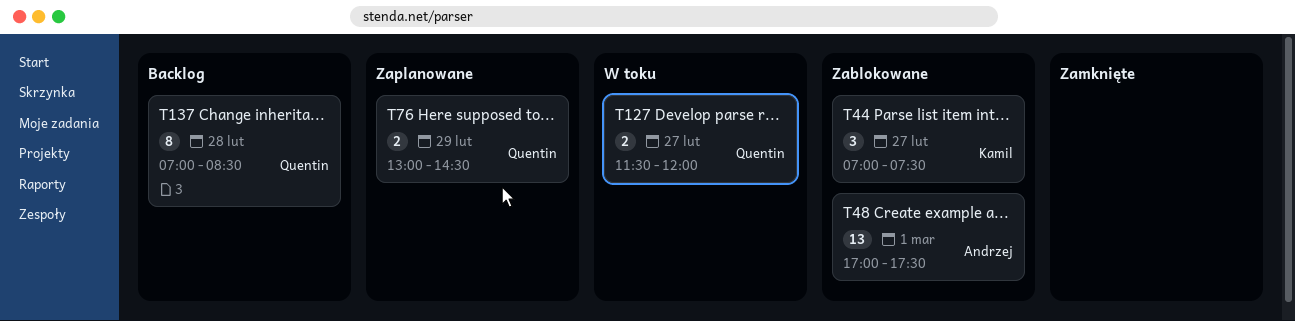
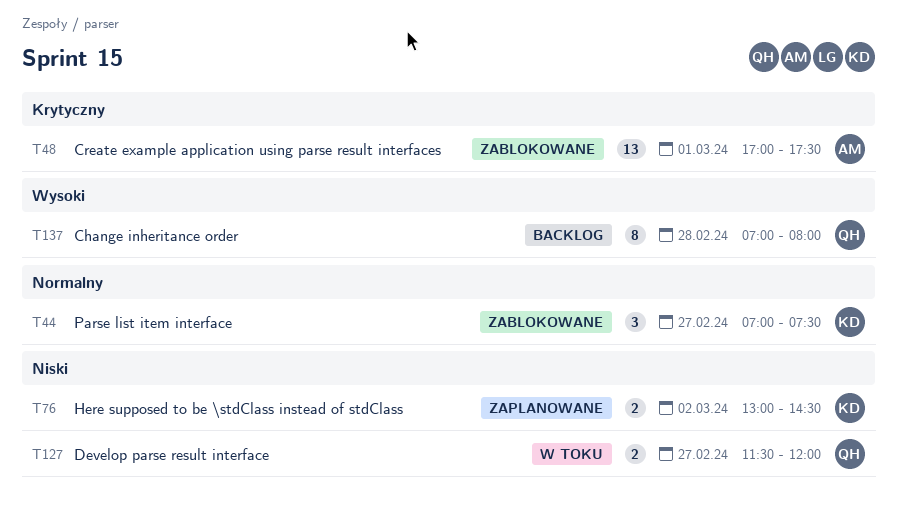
T76, owner: Quentin -> Kamil
T76, day: Feb 29 -> Mar 2
T137, ends: 08:30 -> 08:00

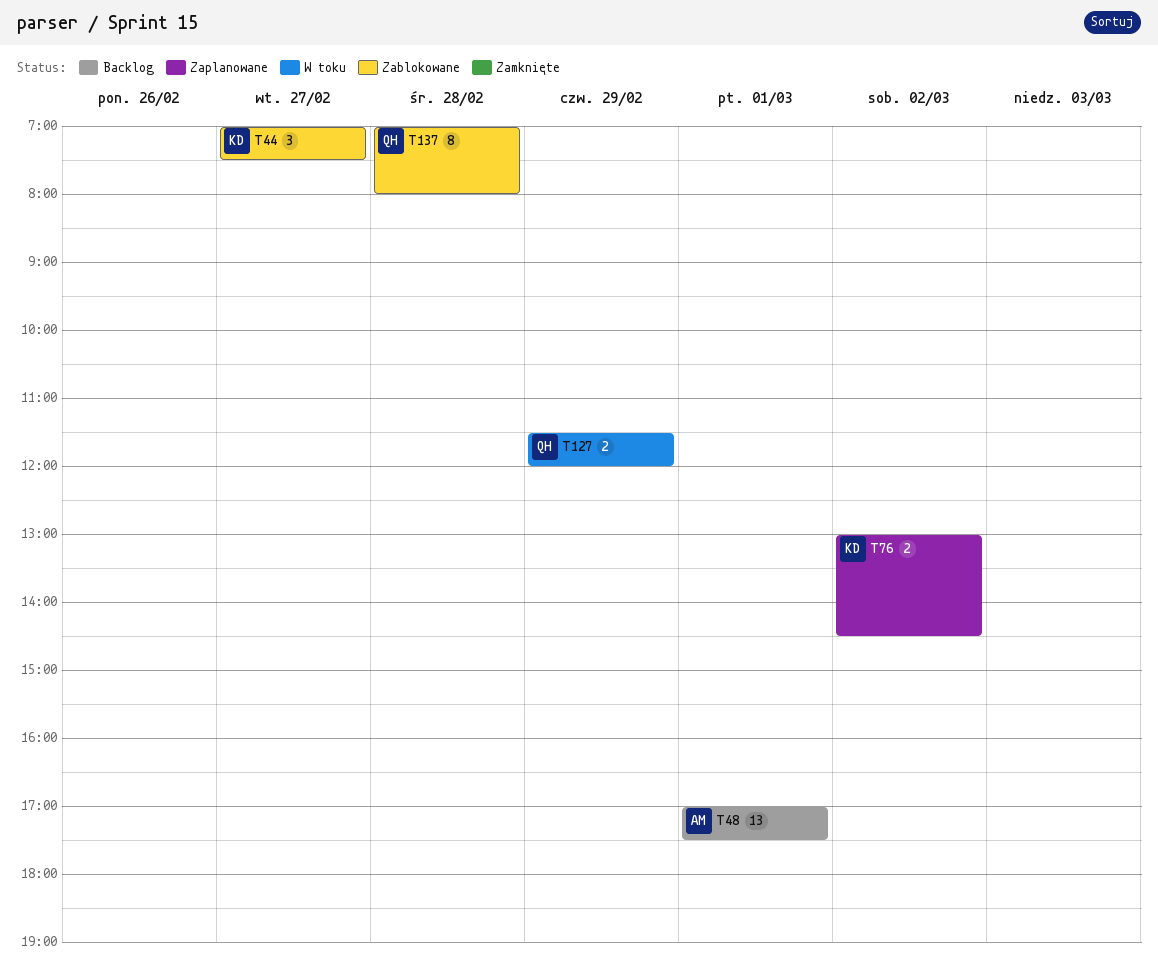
T48, status: Zablokowane -> Backlog
T127, day: Feb 27 -> Feb 29
T137, status: Backlog -> Zablokowane

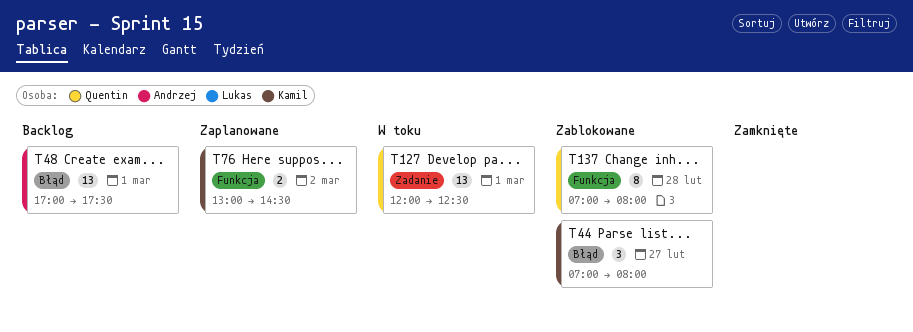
T44, ends: 07:30 -> 08:00
T127, estimate: 2 -> 13
T127, day: Feb 29 -> Mar 1
T127, begins: 11:30 -> 12:00
T127, ends: 12:00 -> 12:30

